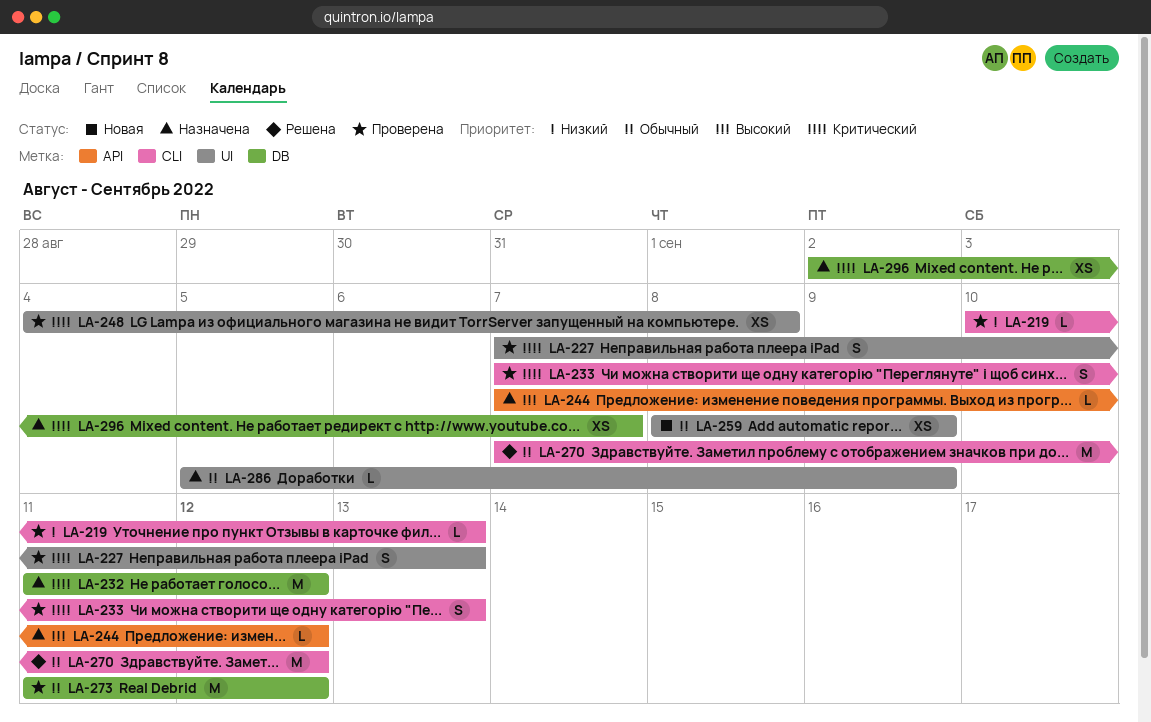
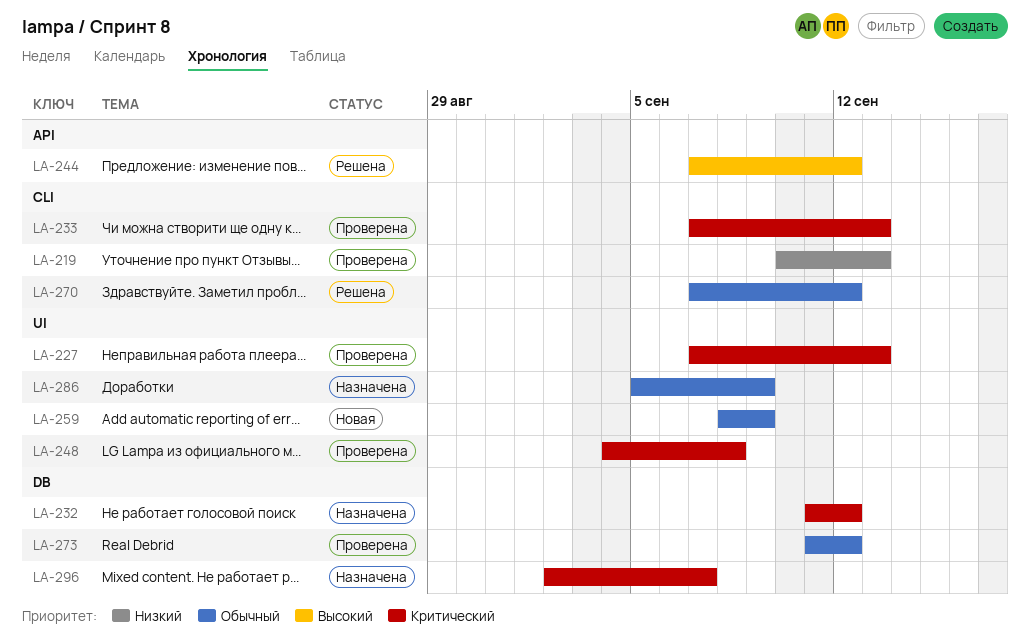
LA-244, status: Назначена -> Решена

